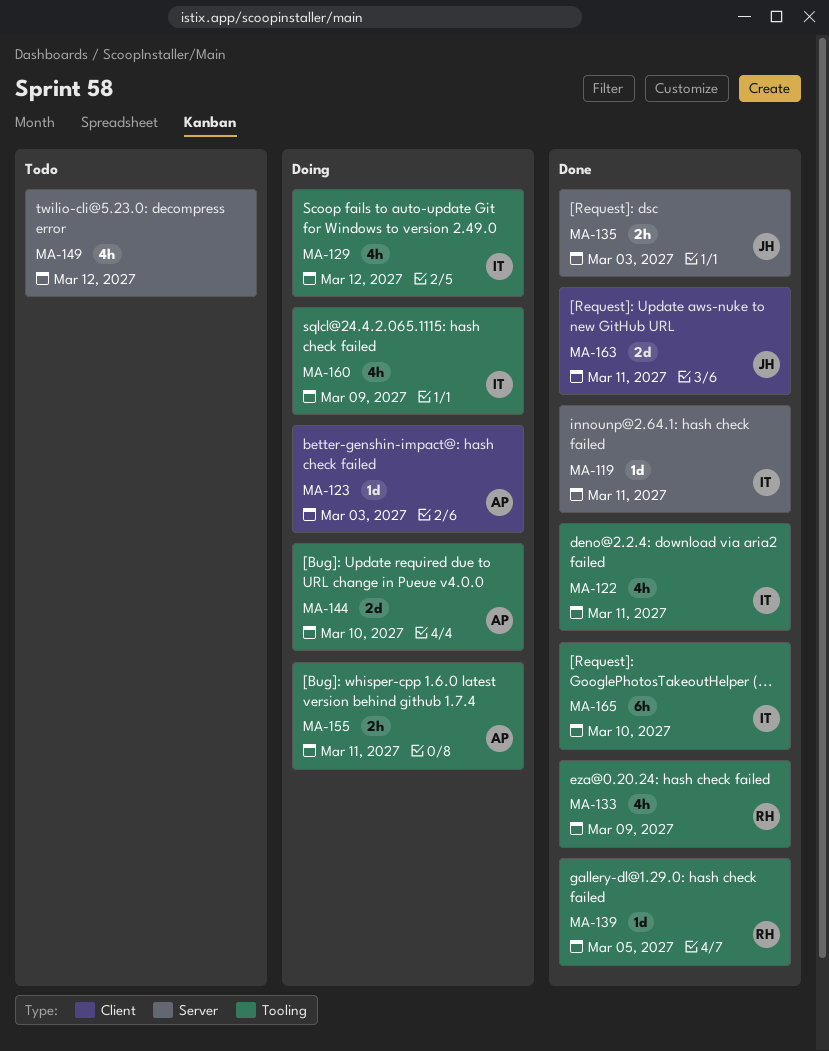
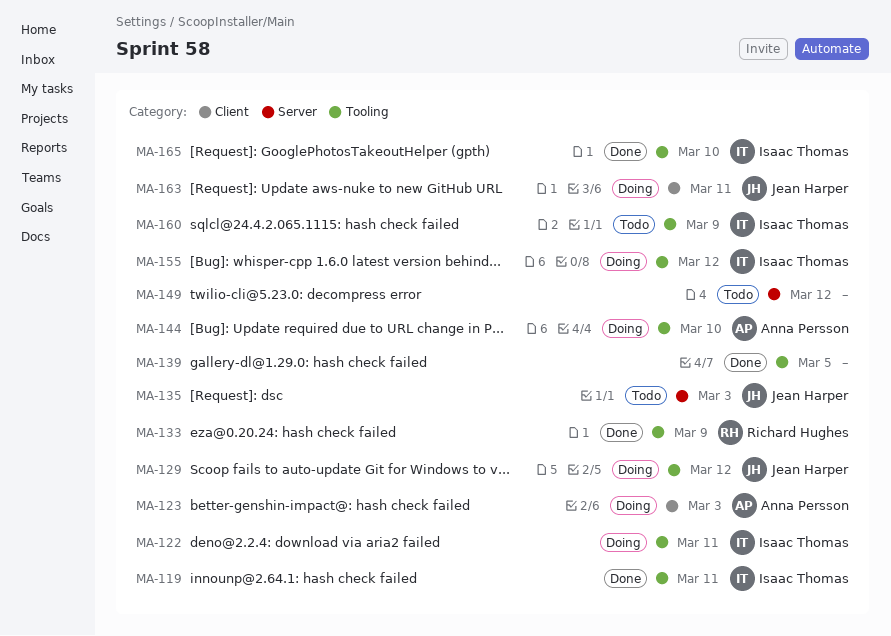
MA-119, label: Server -> Tooling
MA-122, status: Done -> Doing
MA-129, owner: Isaac Thomas -> Jean Harper
MA-135, status: Done -> Todo
MA-139, owner: Richard Hughes -> none
MA-155, owner: Anna Persson -> Isaac Thomas
MA-155, due: Mar 11 -> Mar 12
MA-160, status: Doing -> Todo
MA-163, status: Done -> Doing

